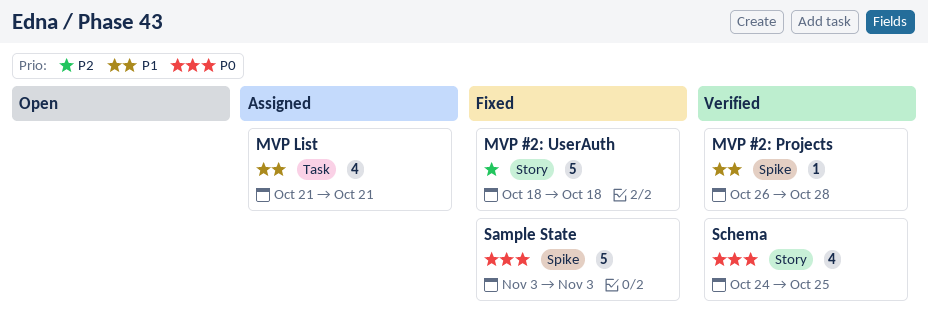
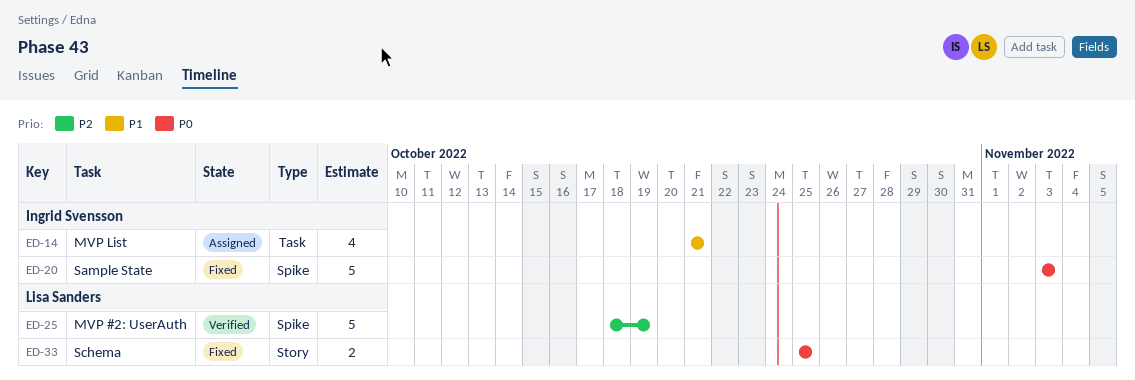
MVP #2: Projects: present -> none
MVP #2: UserAuth, status: Fixed -> Verified
MVP #2: UserAuth, label: Story -> Spike
MVP #2: UserAuth, due: Oct 18 -> Oct 19
Schema, status: Verified -> Fixed
Schema, estimate: 4 -> 2
Schema, start: Oct 24 -> Oct 25

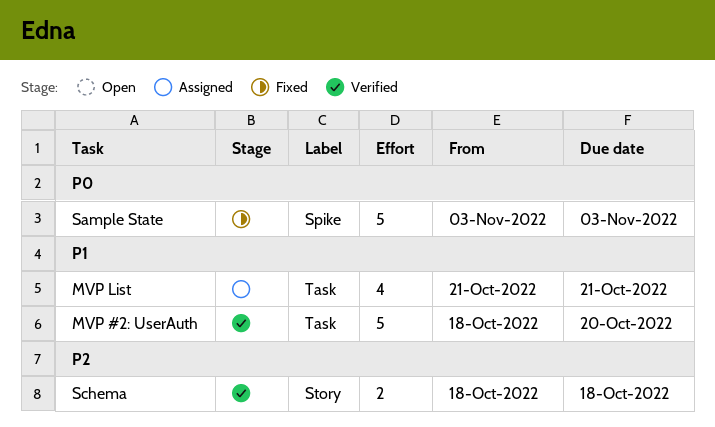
MVP #2: UserAuth, priority: P2 -> P1
MVP #2: UserAuth, label: Spike -> Task
MVP #2: UserAuth, due: Oct 19 -> Oct 20
Schema, status: Fixed -> Verified
Schema, priority: P0 -> P2
Schema, start: Oct 25 -> Oct 18
Schema, due: Oct 25 -> Oct 18

